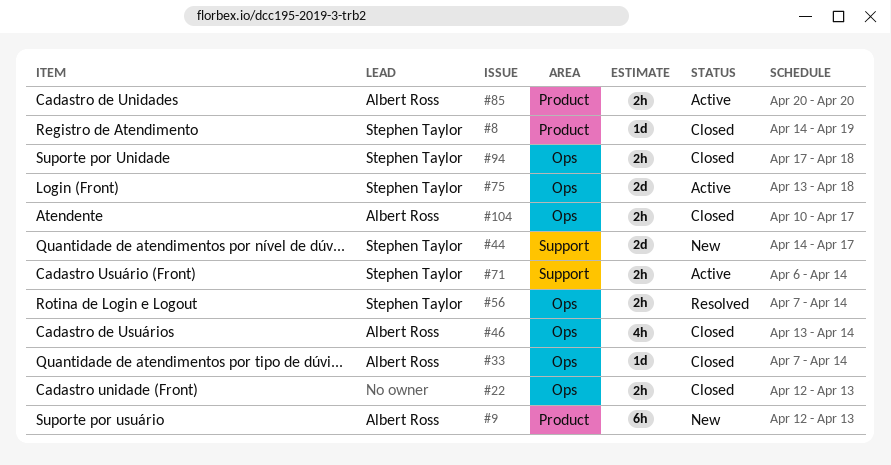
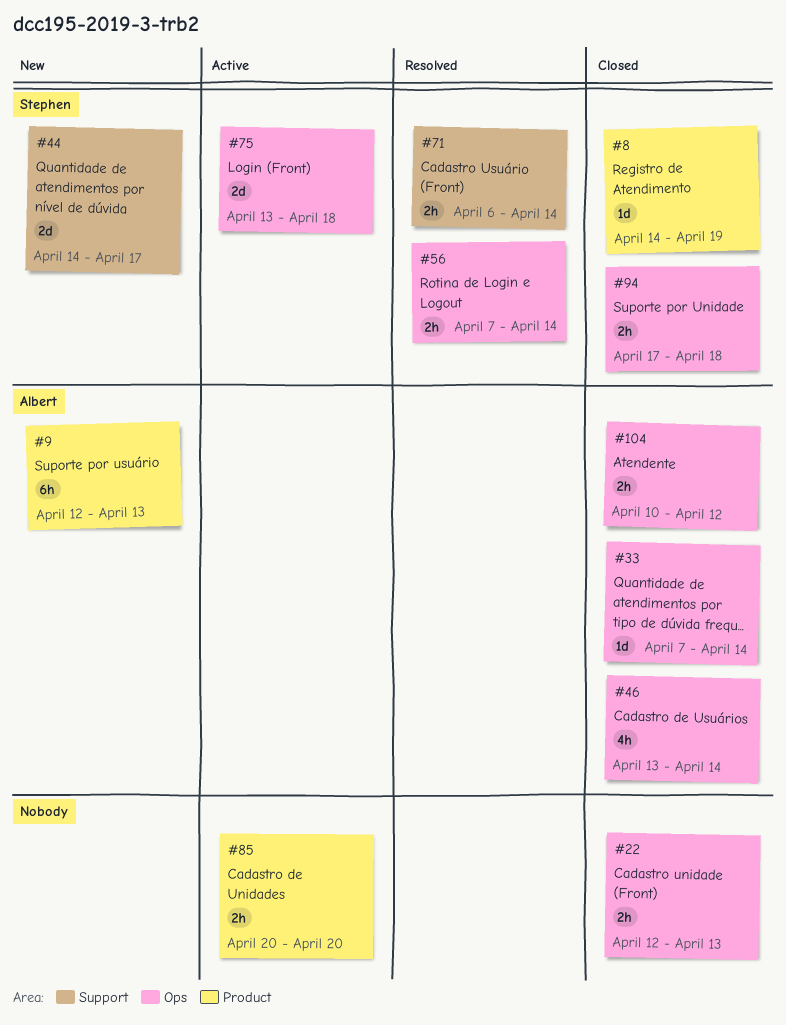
#71, status: Active -> Resolved
#85, owner: Albert Ross -> none
#104, due: Apr 17 -> Apr 12

